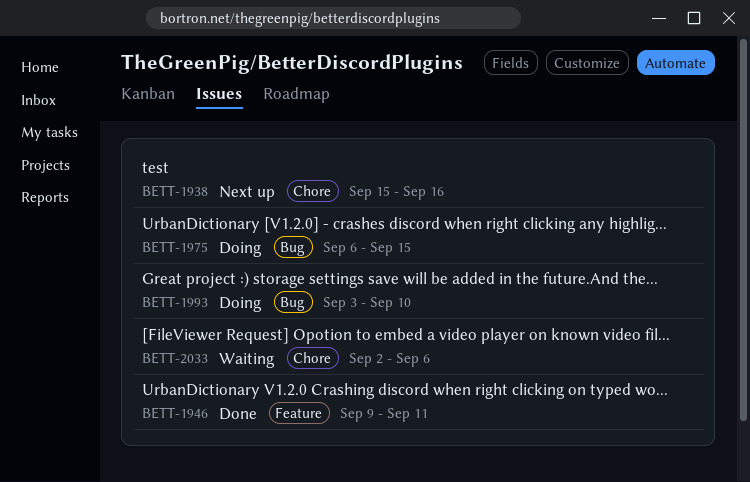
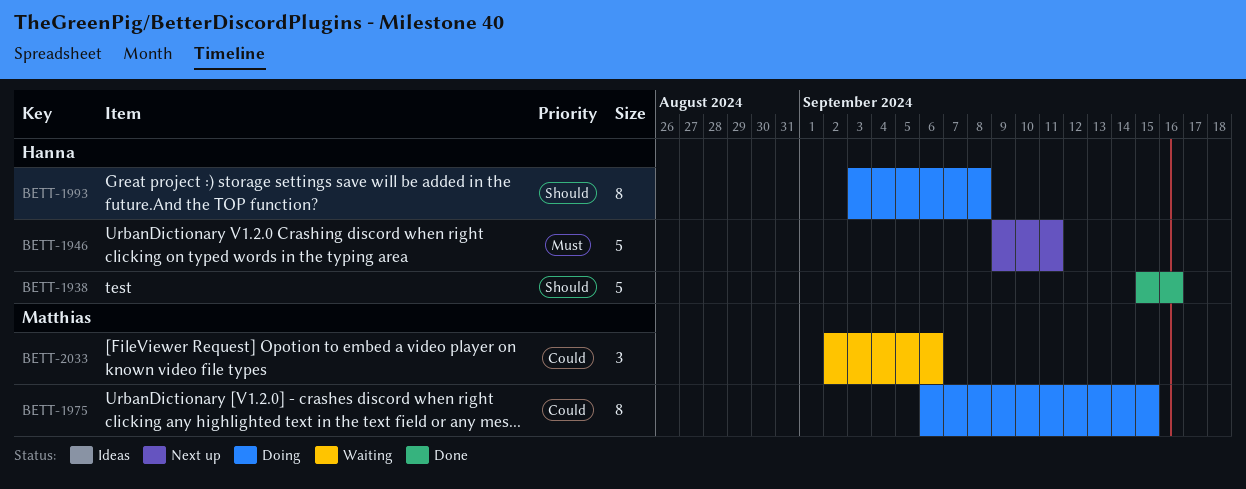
BETT-1938, status: Next up -> Done
BETT-1946, status: Done -> Next up
BETT-1993, due: Sep 10 -> Sep 8

